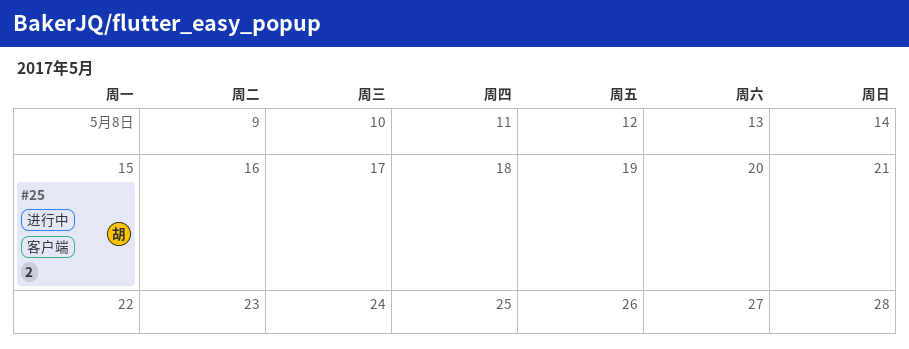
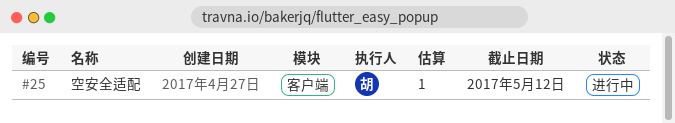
#25, estimate: 2 -> 1
#25, due: May 15 -> May 12

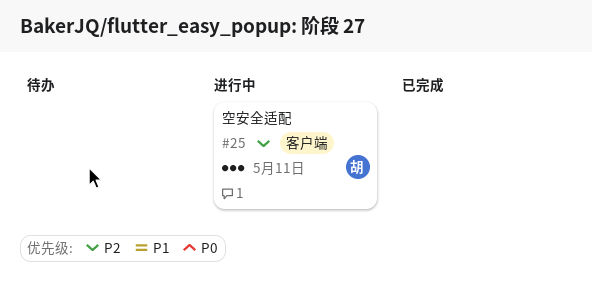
#25, estimate: 1 -> 3
#25, due: May 12 -> May 11

